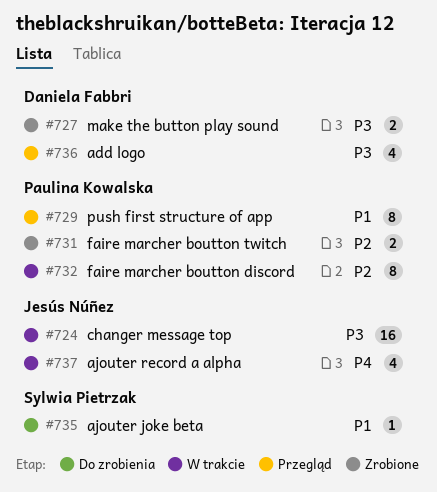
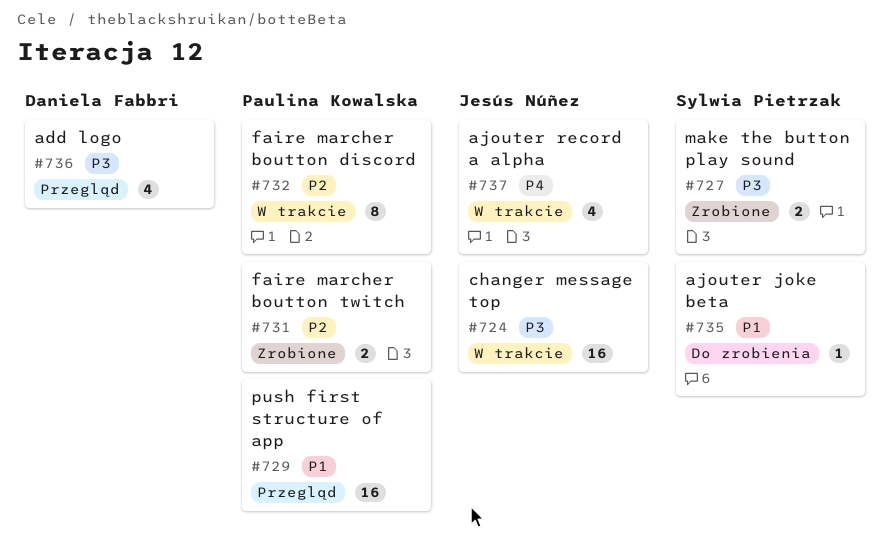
#727, owner: Daniela Fabbri -> Sylwia Pietrzak
#729, estimate: 8 -> 16

